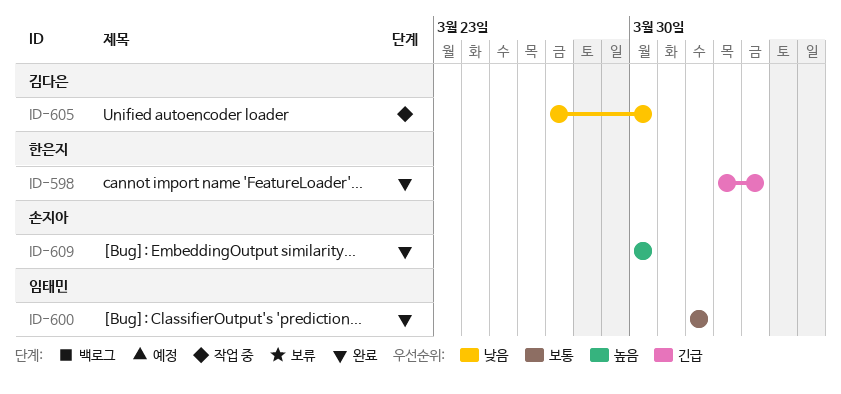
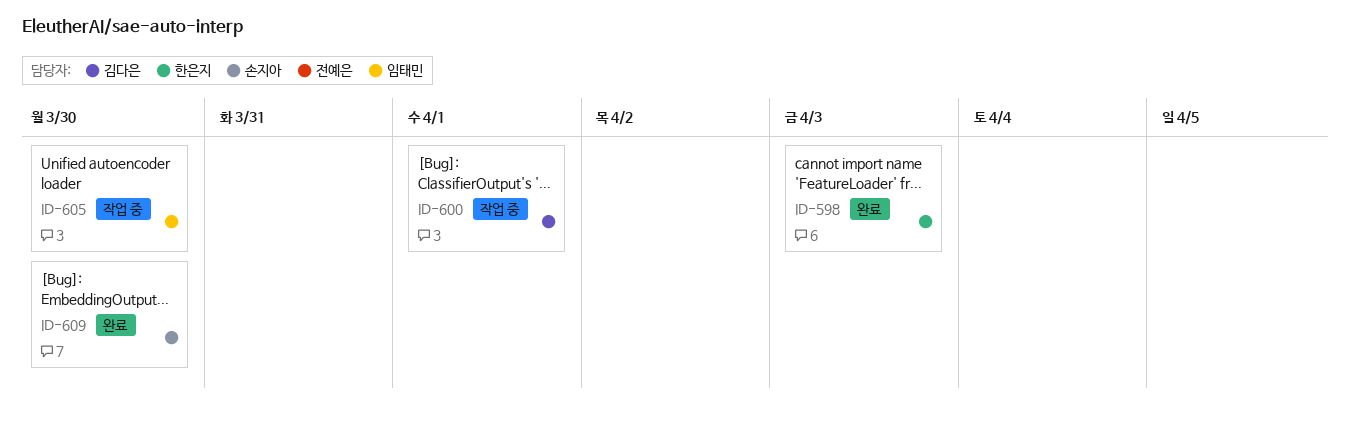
ID-600, status: 완료 -> 작업 중
ID-600, owner: 임태민 -> 김다은
ID-605, owner: 김다은 -> 임태민

